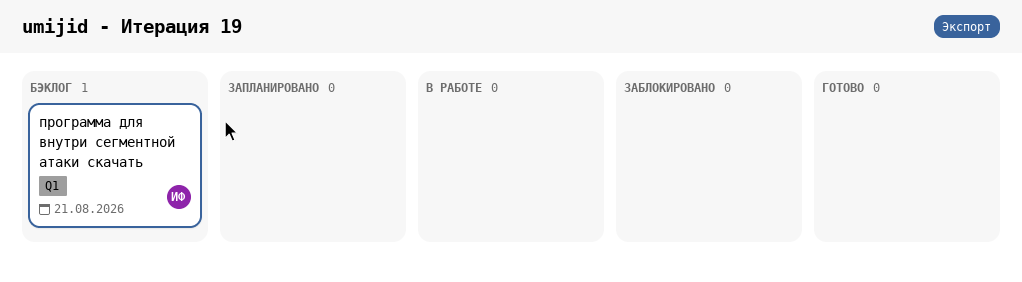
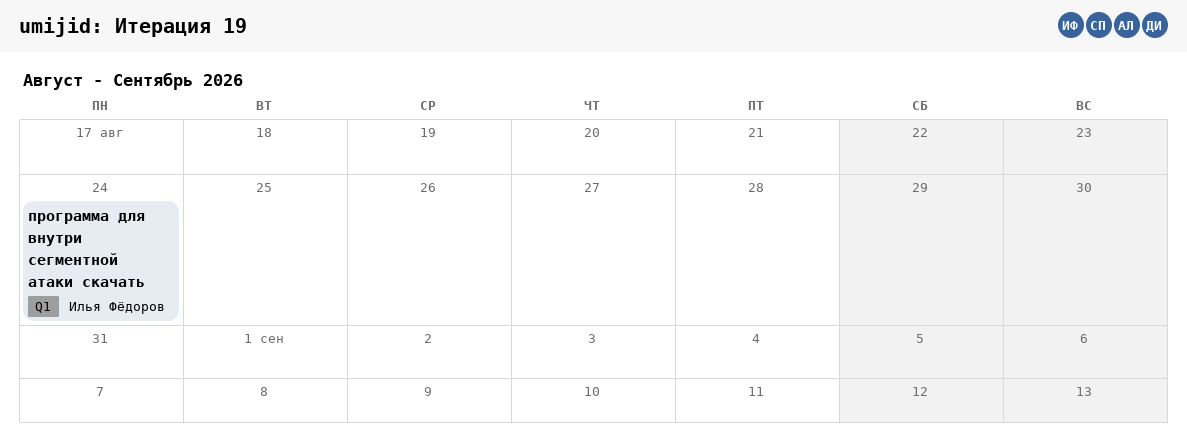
программа для внутри сегментной атаки скачать, due: Aug 21 -> Aug 24

